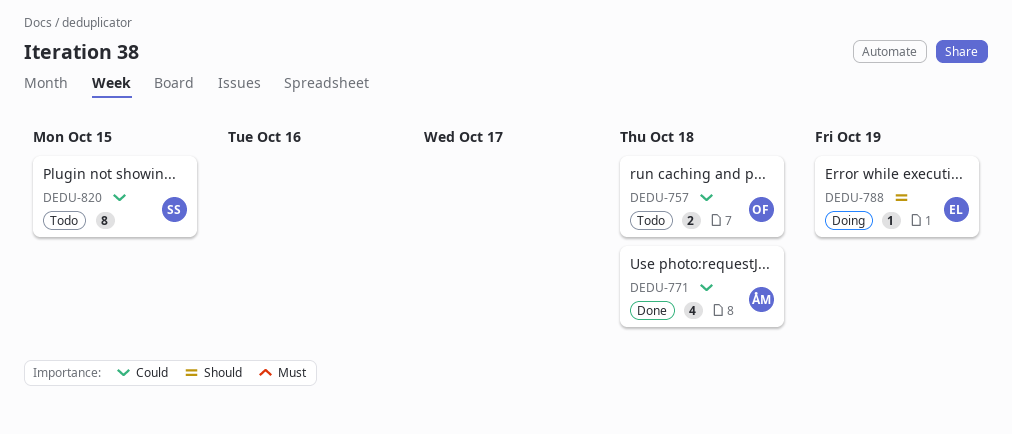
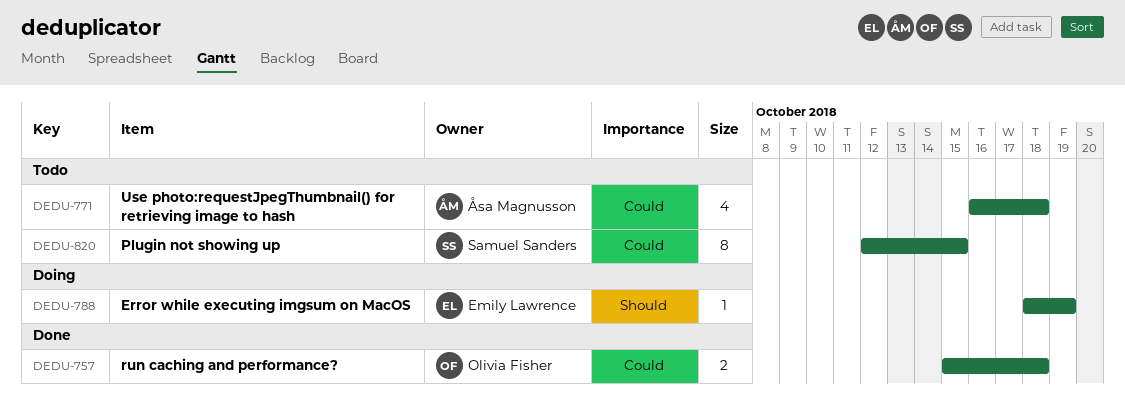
DEDU-757, status: Todo -> Done
DEDU-771, status: Done -> Todo

